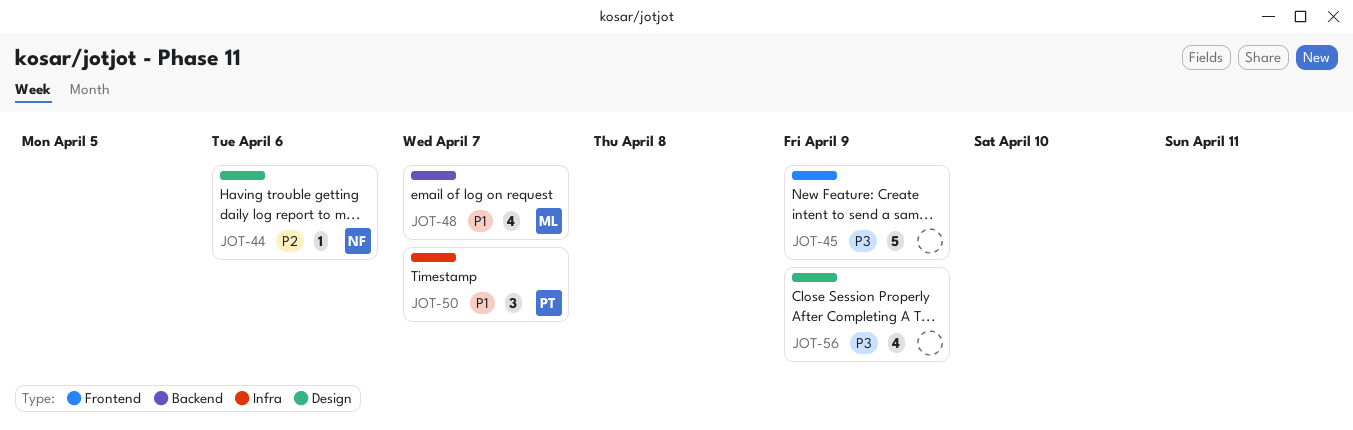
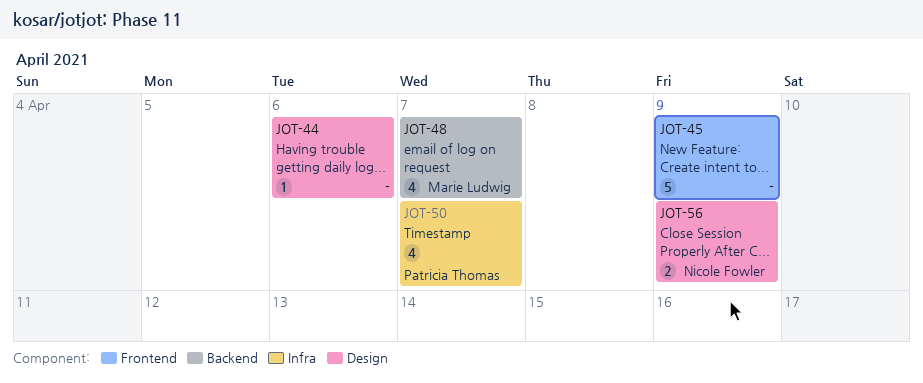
JOT-44, owner: Nicole Fowler -> none
JOT-50, estimate: 3 -> 4
JOT-56, owner: none -> Nicole Fowler
JOT-56, estimate: 4 -> 2

